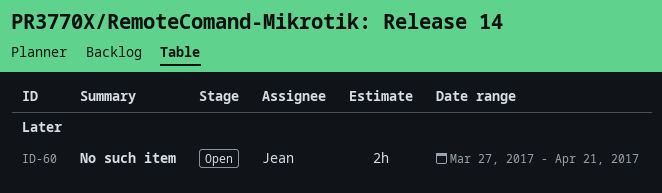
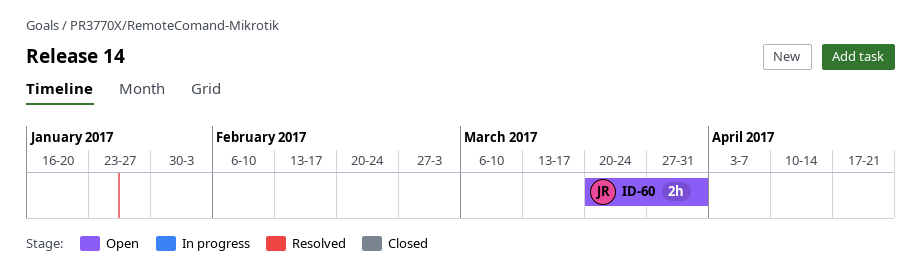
ID-60, start: Mar 27 -> Mar 20
ID-60, due: Apr 21 -> Mar 31

